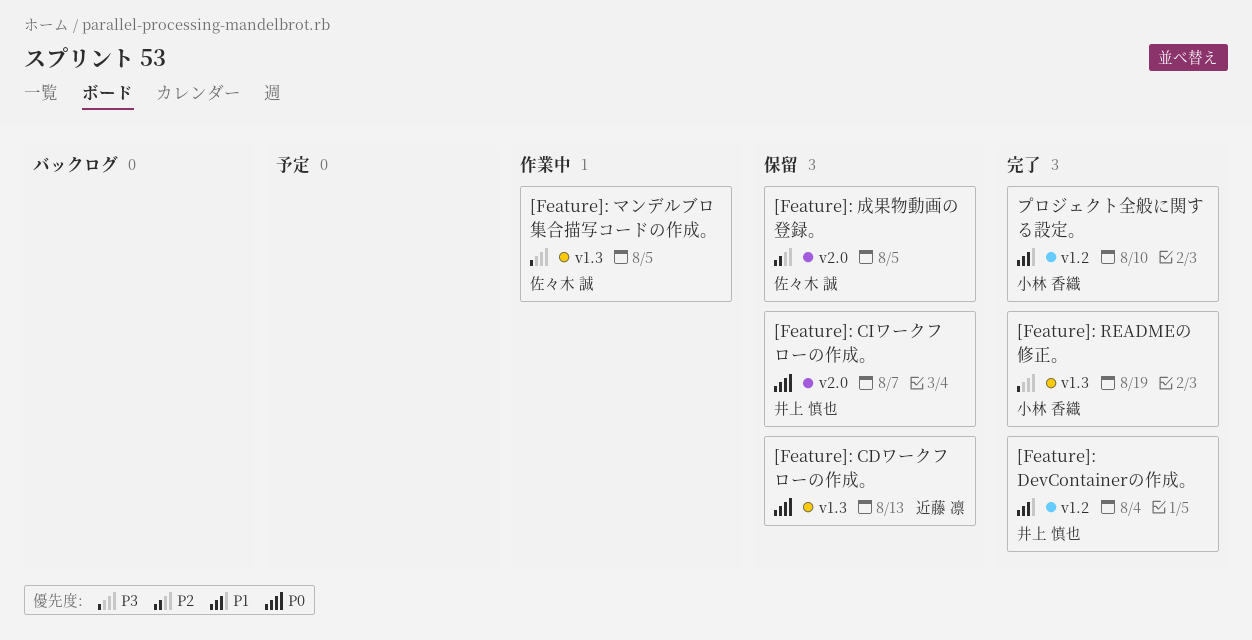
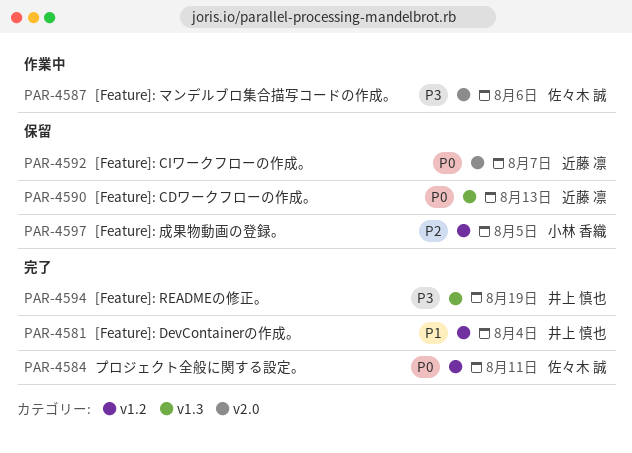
[Feature]: CIワークフローの作成。, owner: 井上 慎也 -> 近藤 凛
[Feature]: READMEの修正。, owner: 小林 香織 -> 井上 慎也
[Feature]: マンデルブロ集合描写コードの作成。, label: v1.3 -> v2.0
[Feature]: マンデルブロ集合描写コードの作成。, due: Aug 5 -> Aug 6
[Feature]: 成果物動画の登録。, owner: 佐々木 誠 -> 小林 香織
[Feature]: 成果物動画の登録。, label: v2.0 -> v1.2
プロジェクト全般に関する設定。, owner: 小林 香織 -> 佐々木 誠
プロジェクト全般に関する設定。, priority: P1 -> P0
プロジェクト全般に関する設定。, due: Aug 10 -> Aug 11

